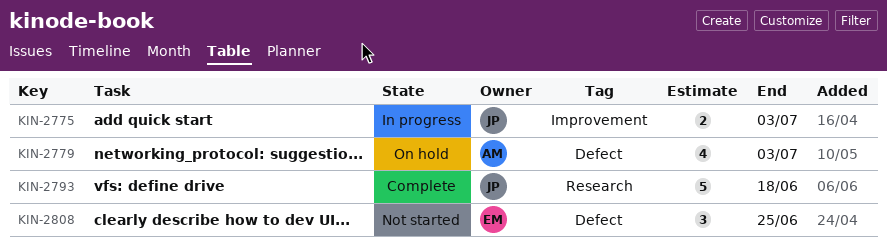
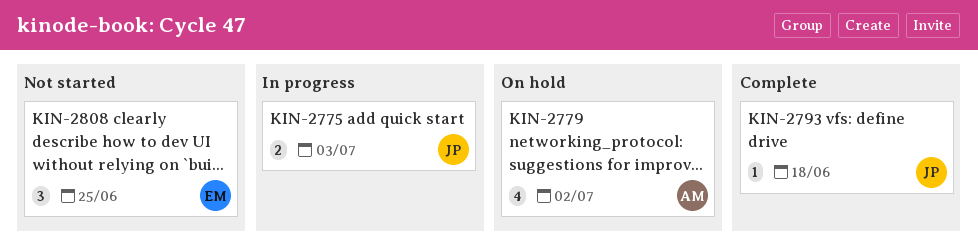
KIN-2779, due: Jul 3 -> Jul 2
KIN-2793, estimate: 5 -> 1

